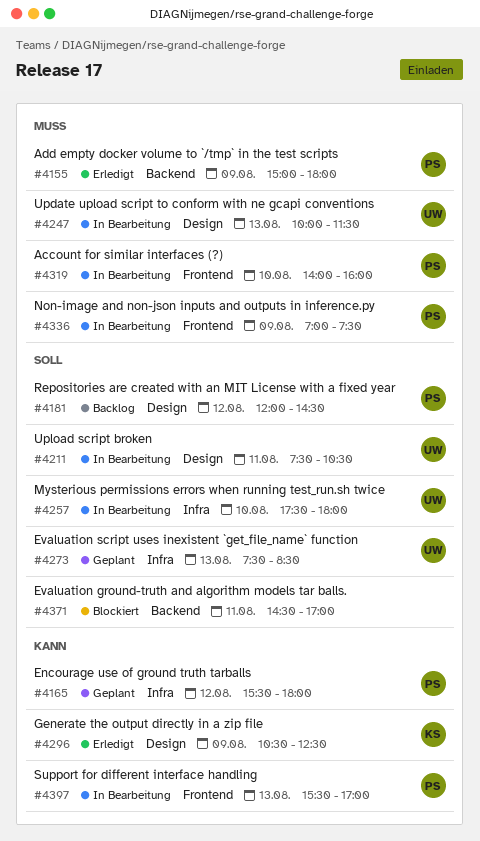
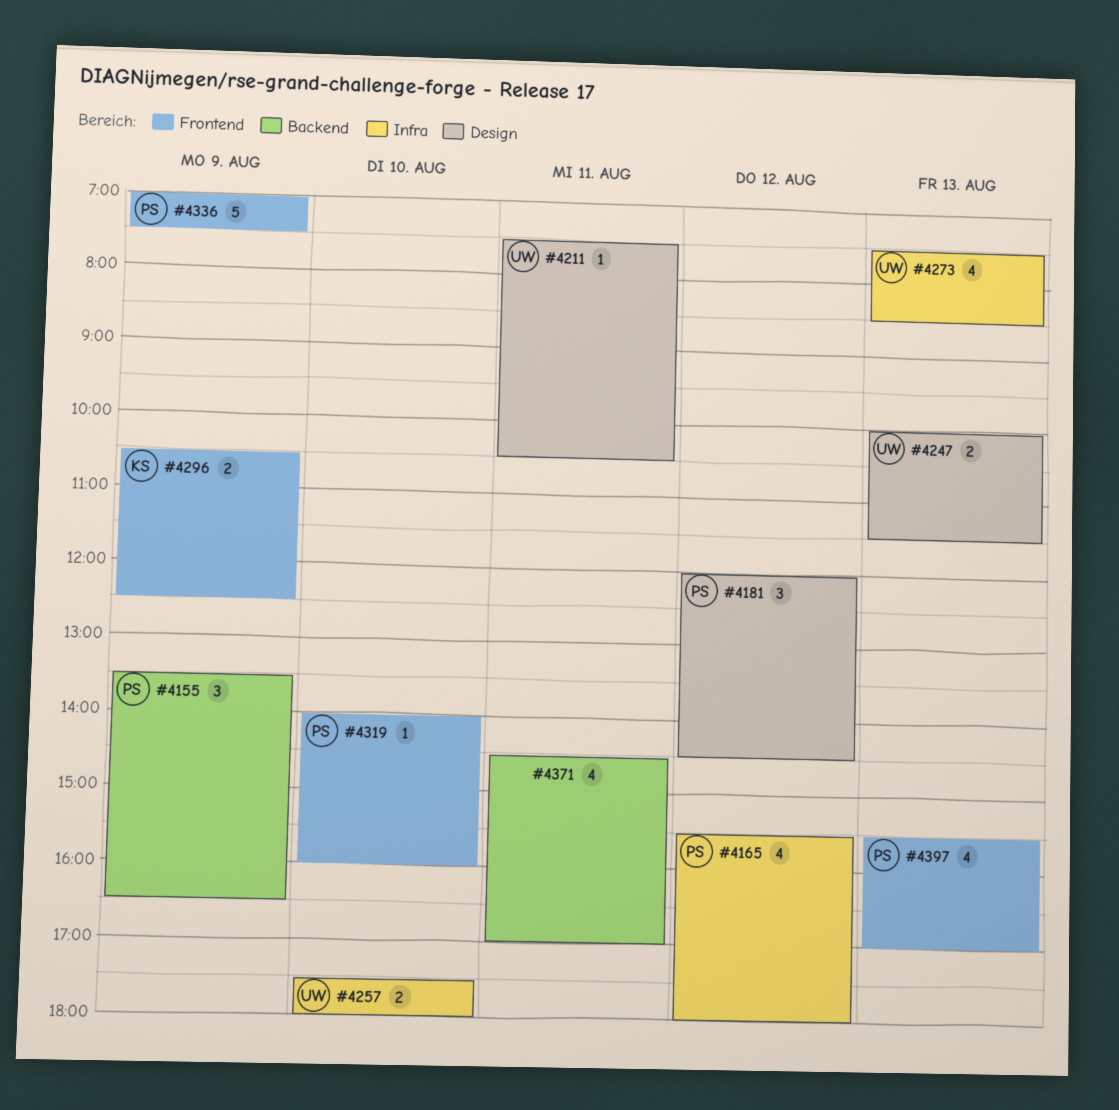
#4155, begins: 15:00 -> 13:30
#4155, ends: 18:00 -> 16:30
#4296, label: Design -> Frontend

